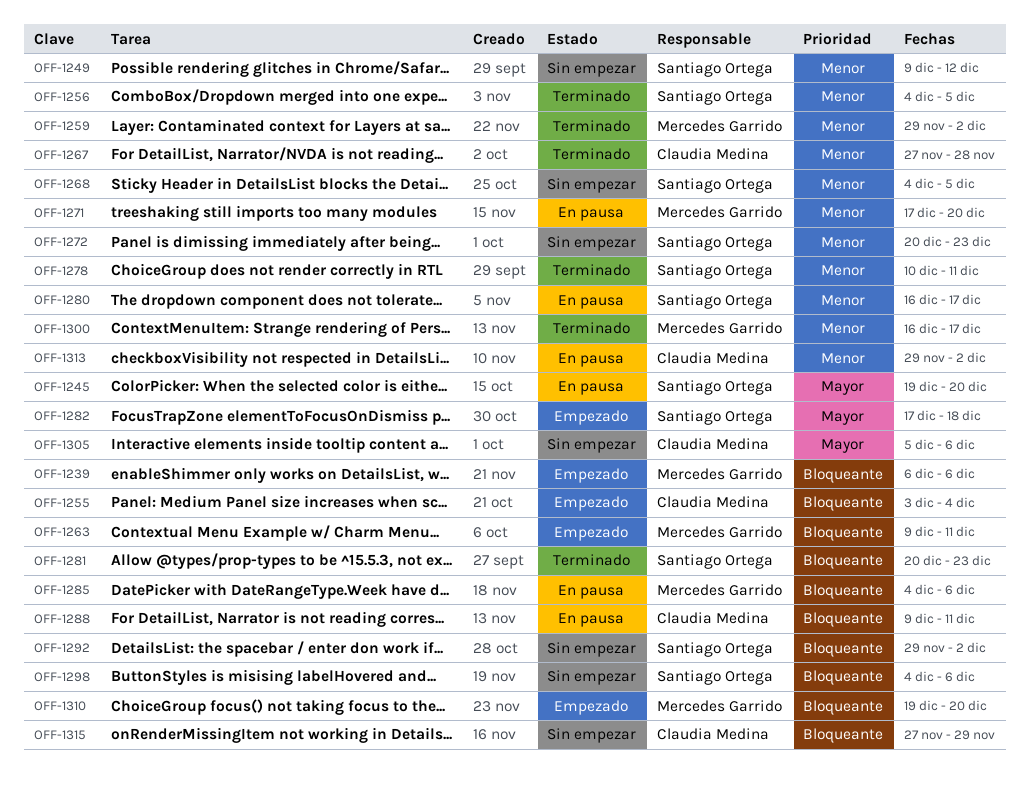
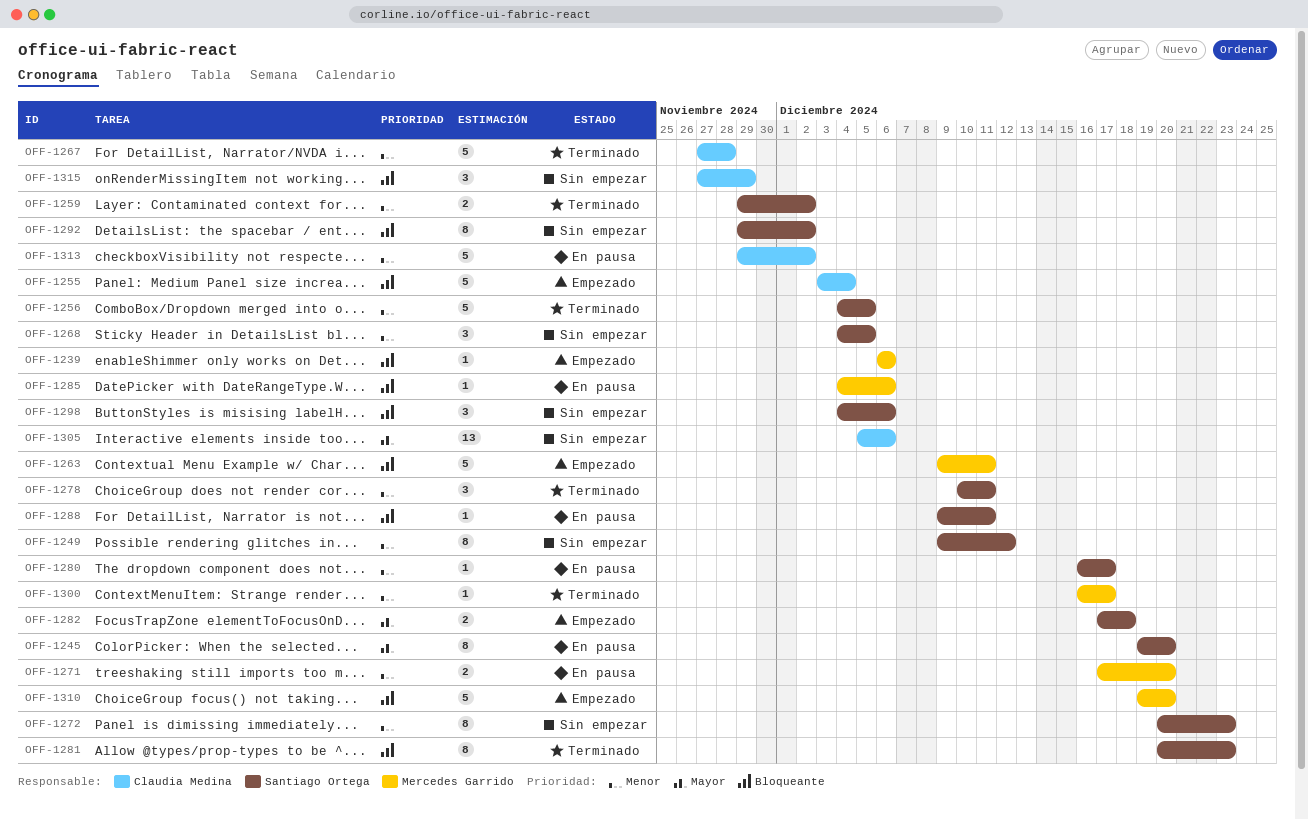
OFF-1259, owner: Mercedes Garrido -> Santiago Ortega
OFF-1288, owner: Claudia Medina -> Santiago Ortega

